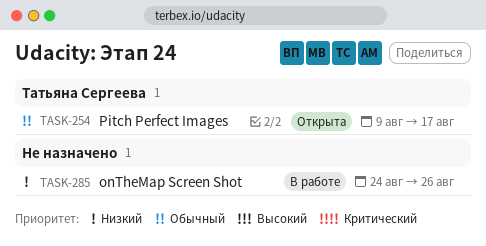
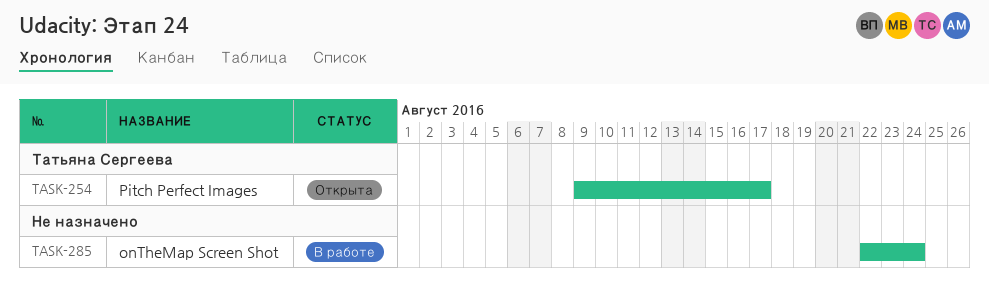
TASK-285, start: Aug 24 -> Aug 22
TASK-285, due: Aug 26 -> Aug 24

